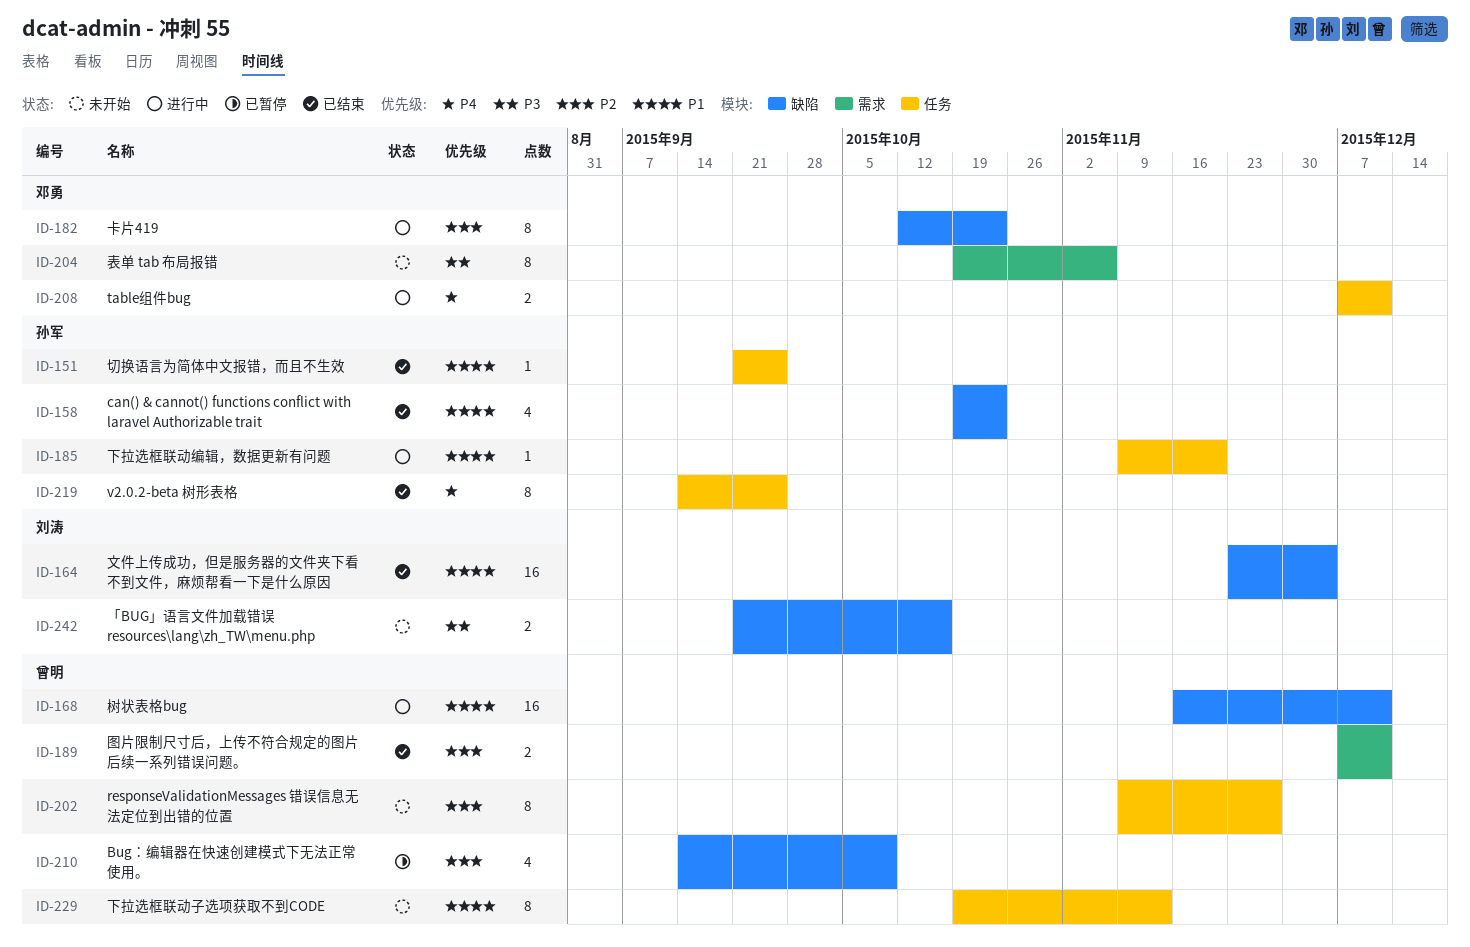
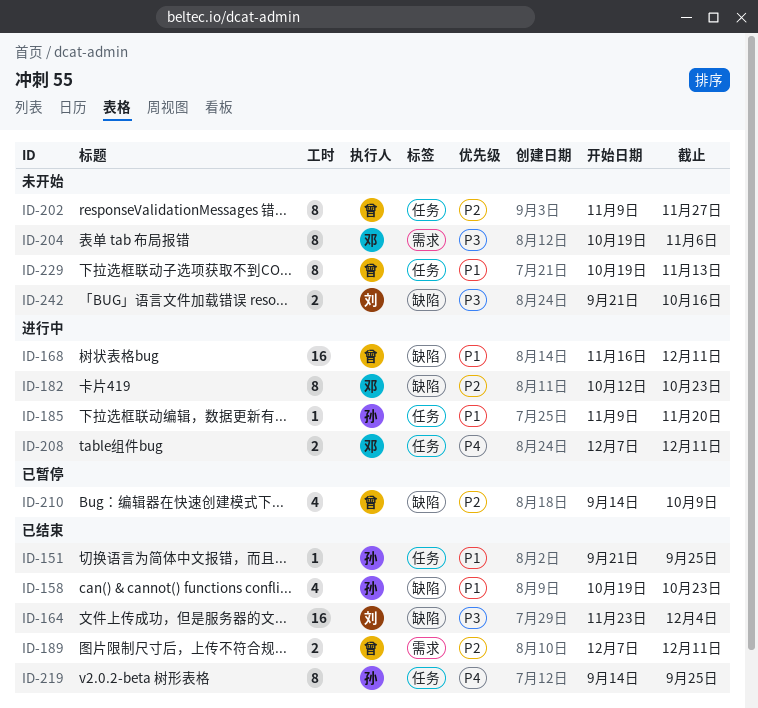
ID-164, priority: P1 -> P3

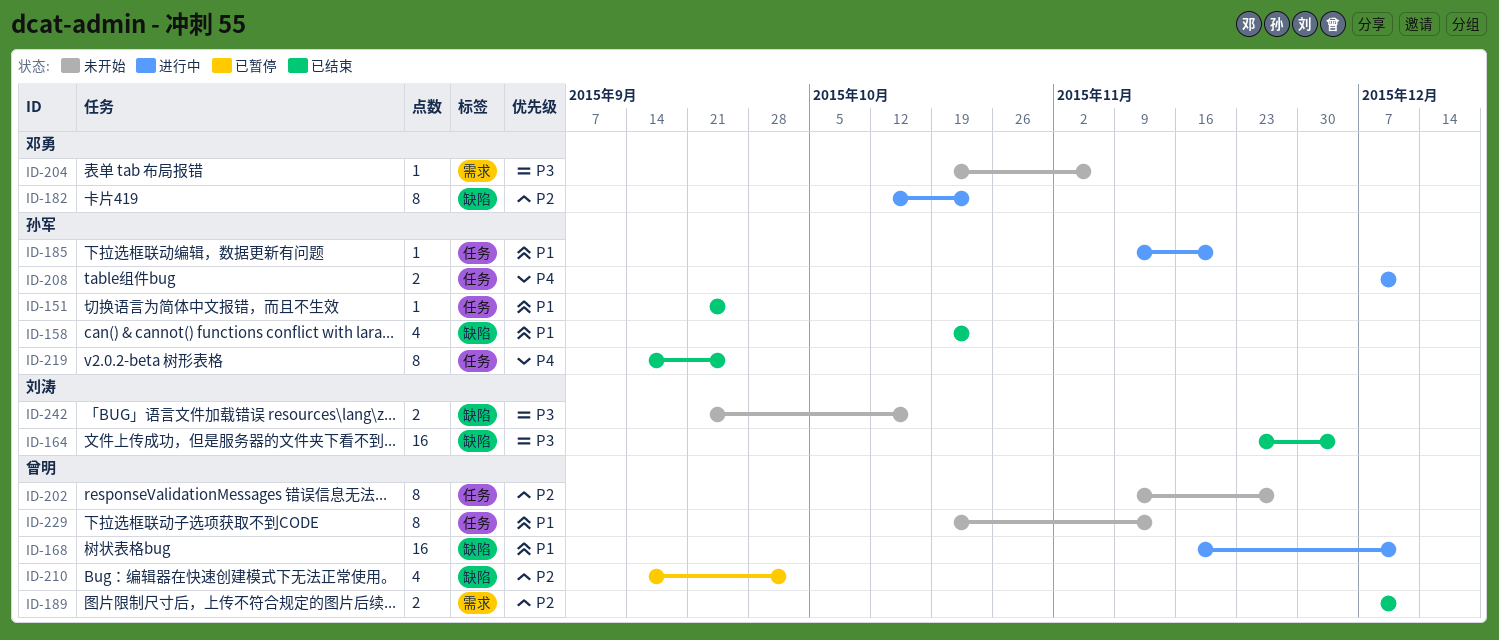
ID-204, estimate: 8 -> 1
ID-208, owner: 邓勇 -> 孙军
ID-210, due: Oct 9 -> Oct 2

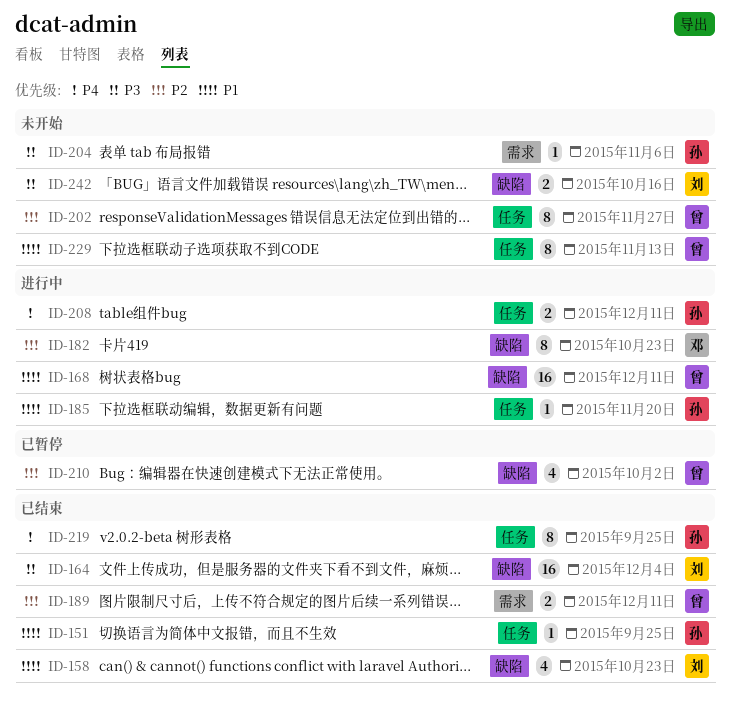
ID-158, owner: 孙军 -> 刘涛
ID-204, owner: 邓勇 -> 孙军

